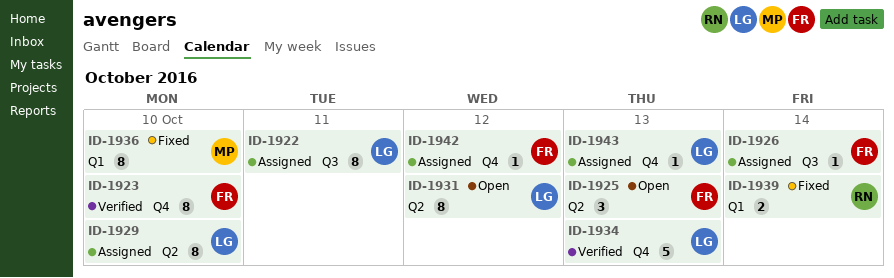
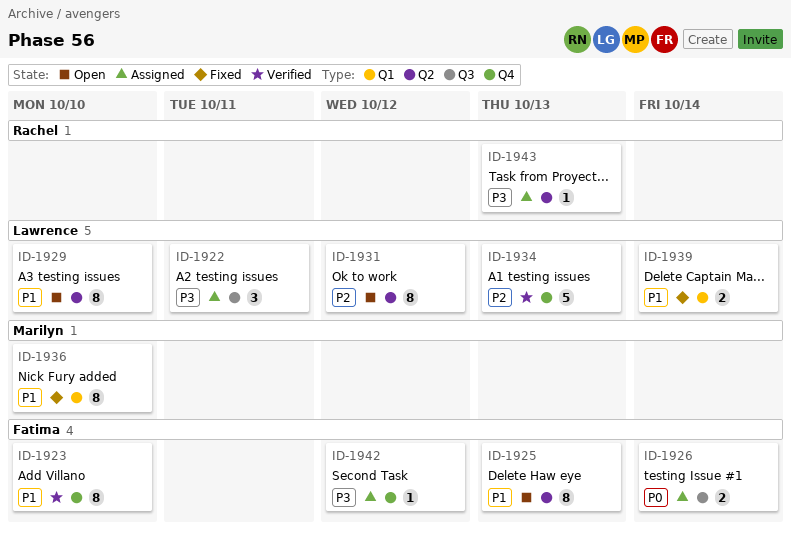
ID-1922, estimate: 8 -> 3
ID-1925, estimate: 3 -> 8
ID-1926, estimate: 1 -> 2
ID-1929, status: Assigned -> Open
ID-1939, owner: Rachel -> Lawrence
ID-1943, owner: Lawrence -> Rachel
ID-1943, label: Q4 -> Q2

